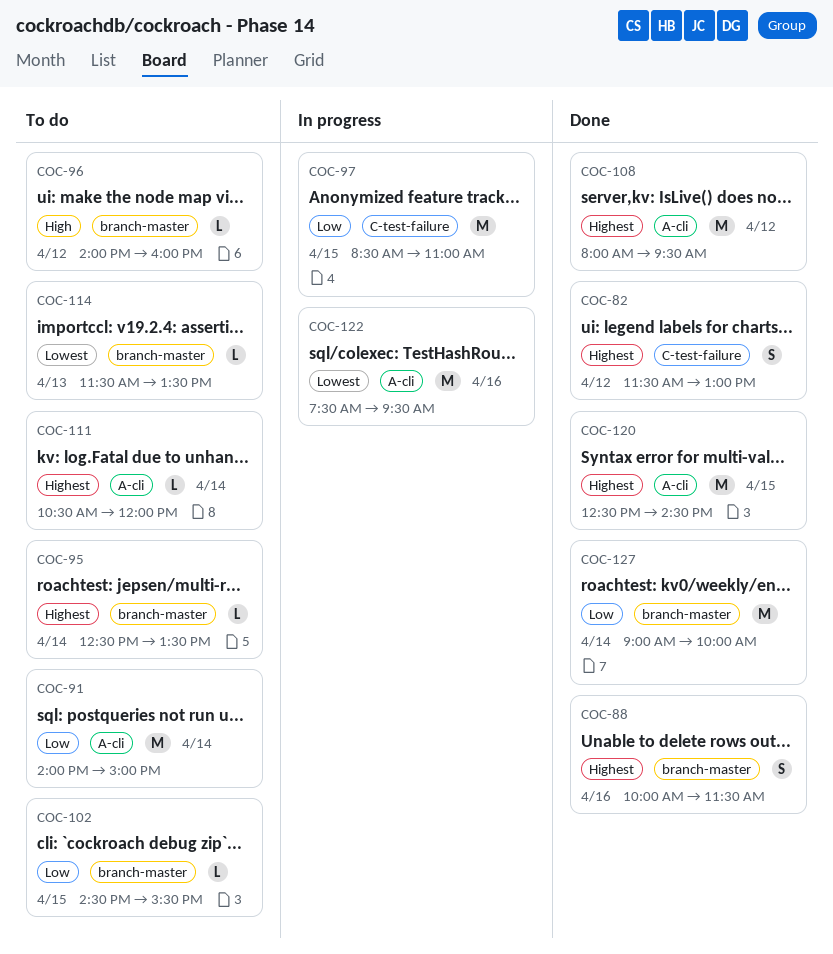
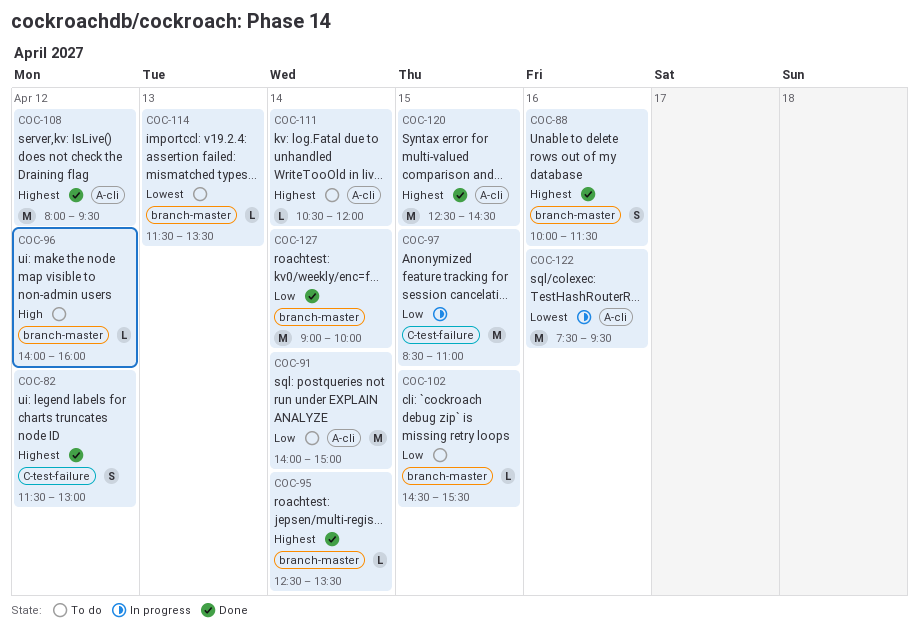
COC-95, status: To do -> Done

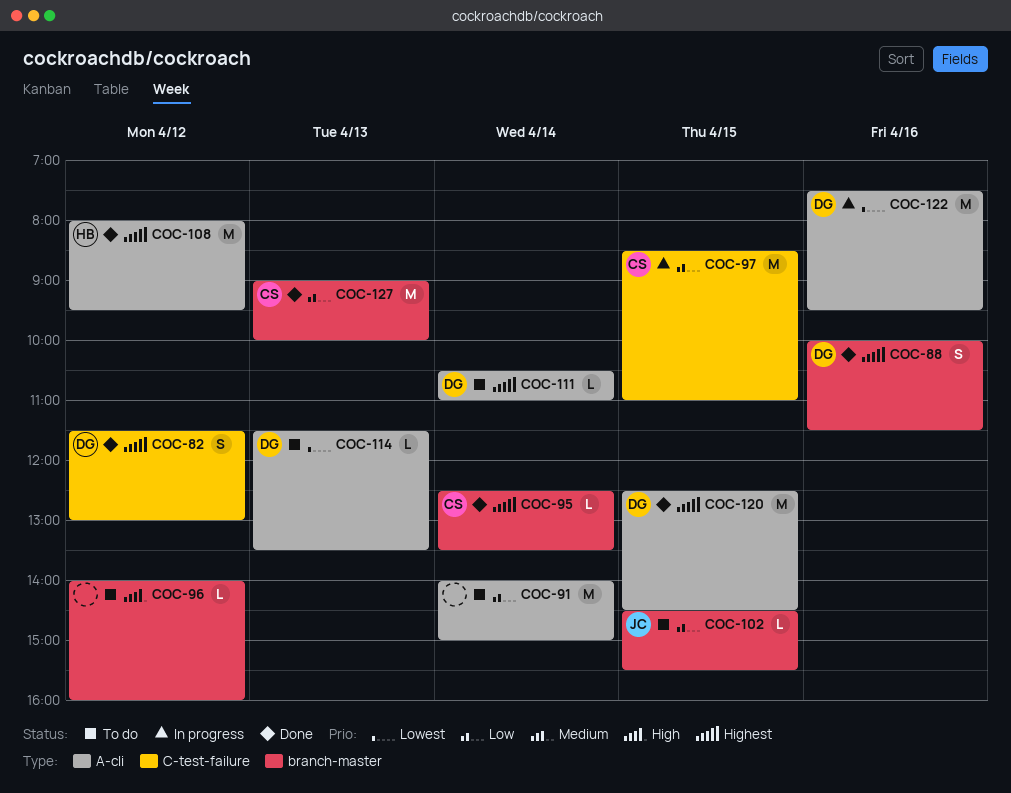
COC-111, ends: 12:00 -> 11:00
COC-114, label: branch-master -> A-cli
COC-127, day: Apr 14 -> Apr 13

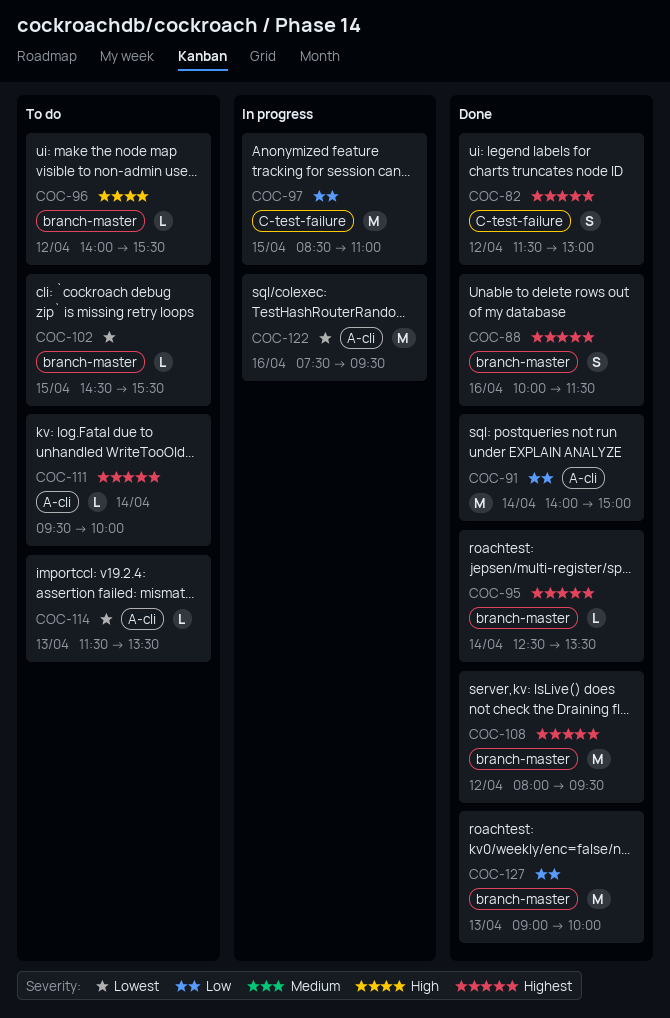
COC-91, status: To do -> Done
COC-96, ends: 16:00 -> 15:30
COC-102, priority: Low -> Lowest
COC-108, label: A-cli -> branch-master
COC-111, begins: 10:30 -> 09:30
COC-111, ends: 11:00 -> 10:00
COC-120: present -> none

